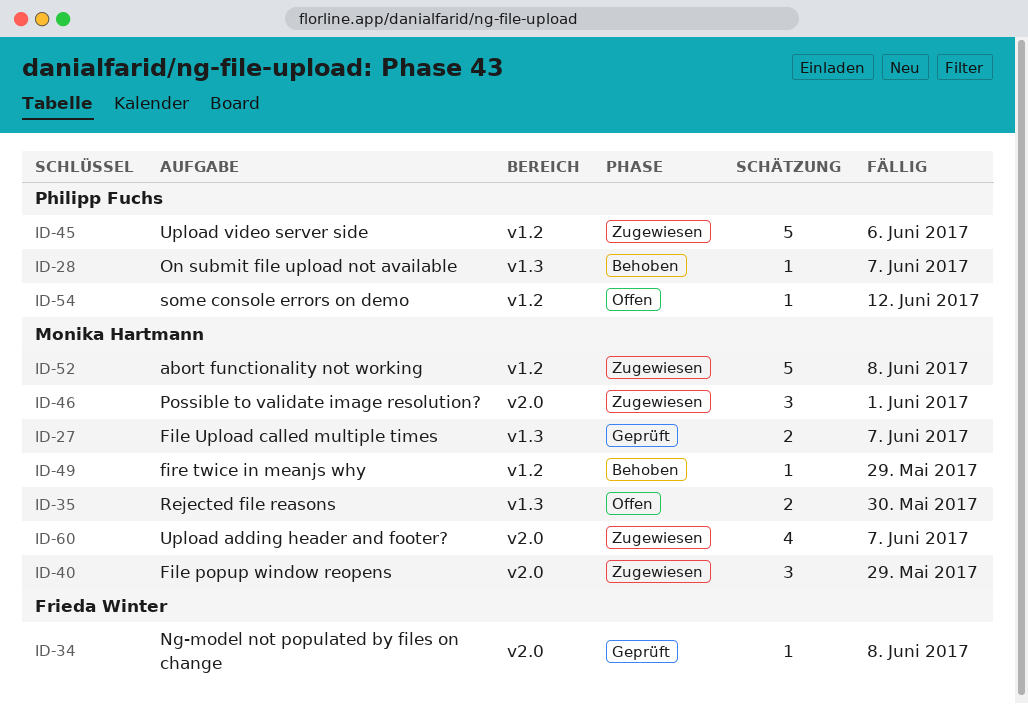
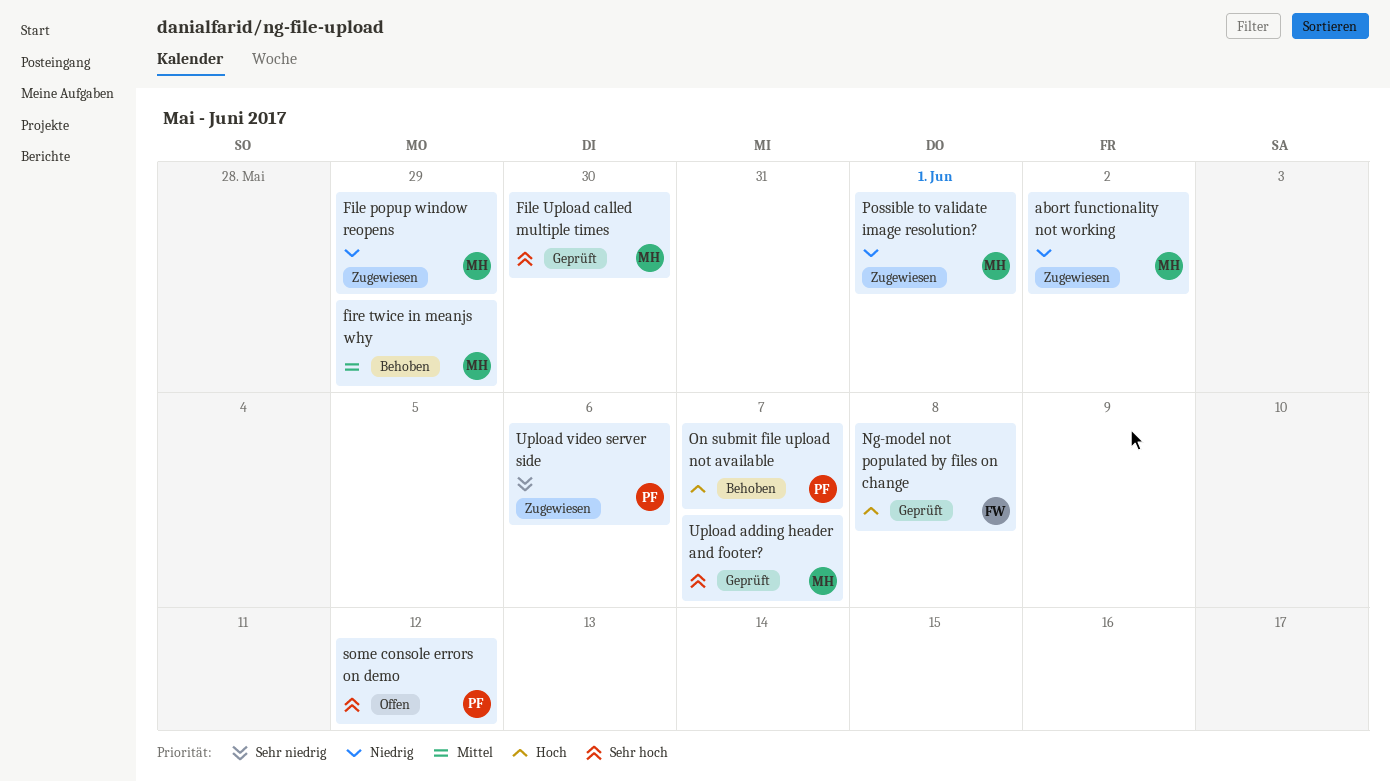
abort functionality not working, due: Jun 8 -> Jun 2
File Upload called multiple times, due: Jun 7 -> May 30
Rejected file reasons: present -> none
Upload adding header and footer?, status: Zugewiesen -> Geprüft

